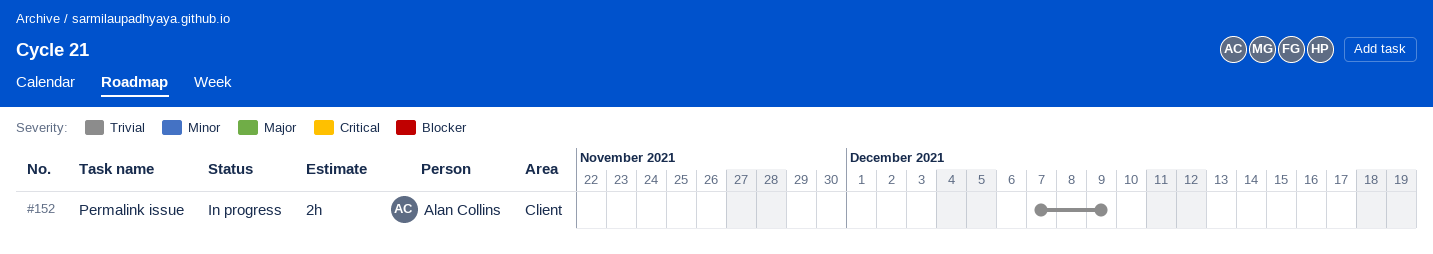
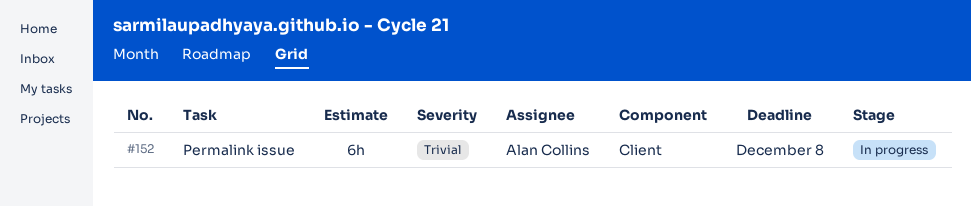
#152, estimate: 2h -> 6h
#152, due: Dec 9 -> Dec 8

